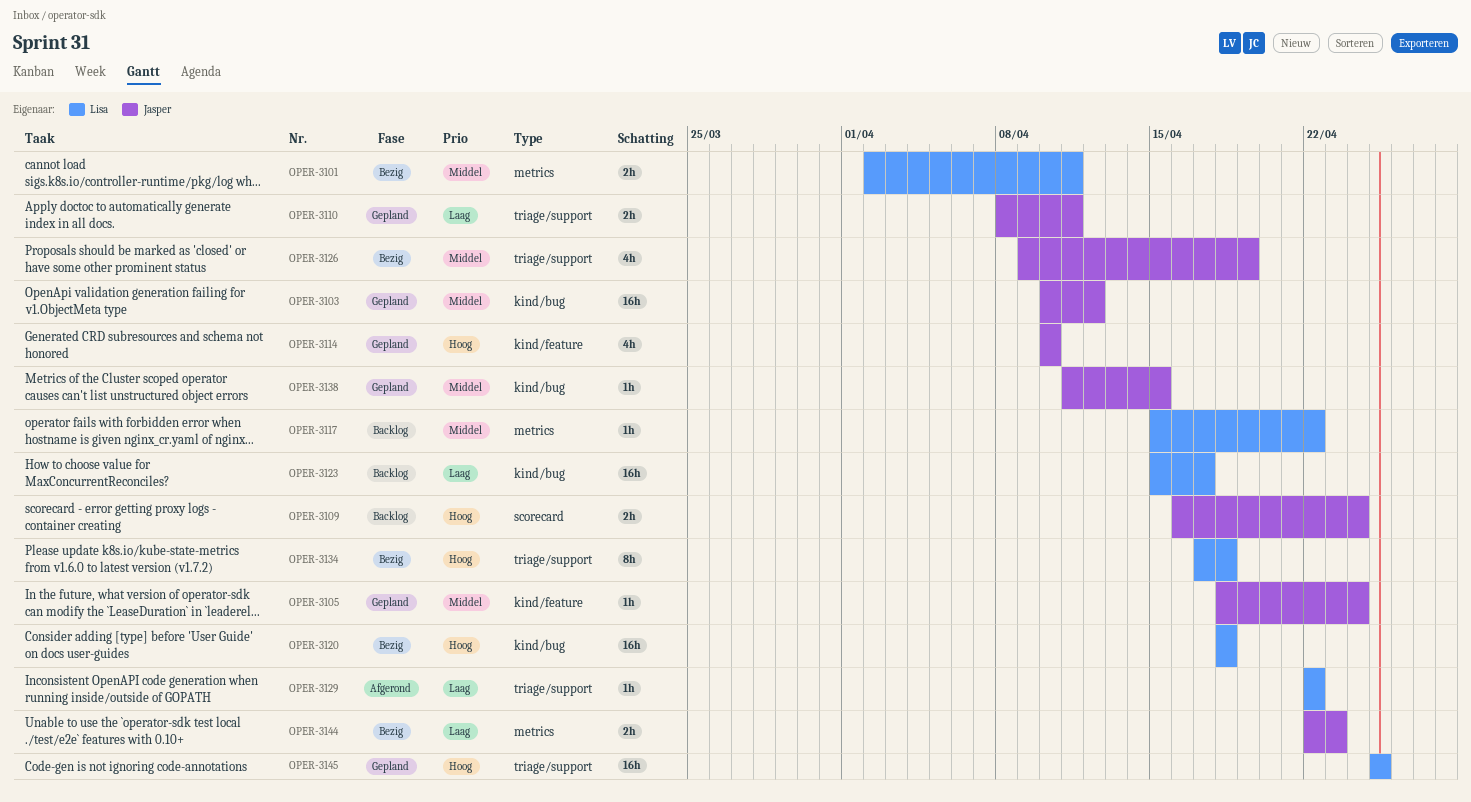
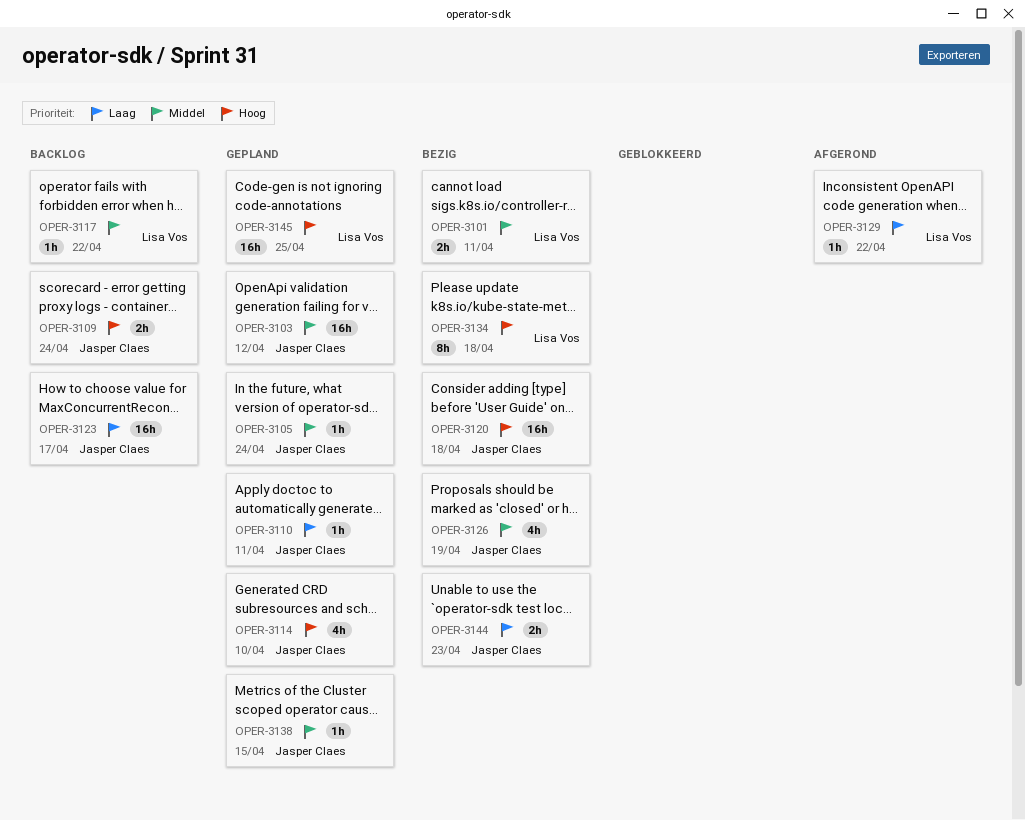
OPER-3110, estimate: 2h -> 1h
OPER-3120, owner: Lisa Vos -> Jasper Claes
OPER-3123, owner: Lisa Vos -> Jasper Claes

